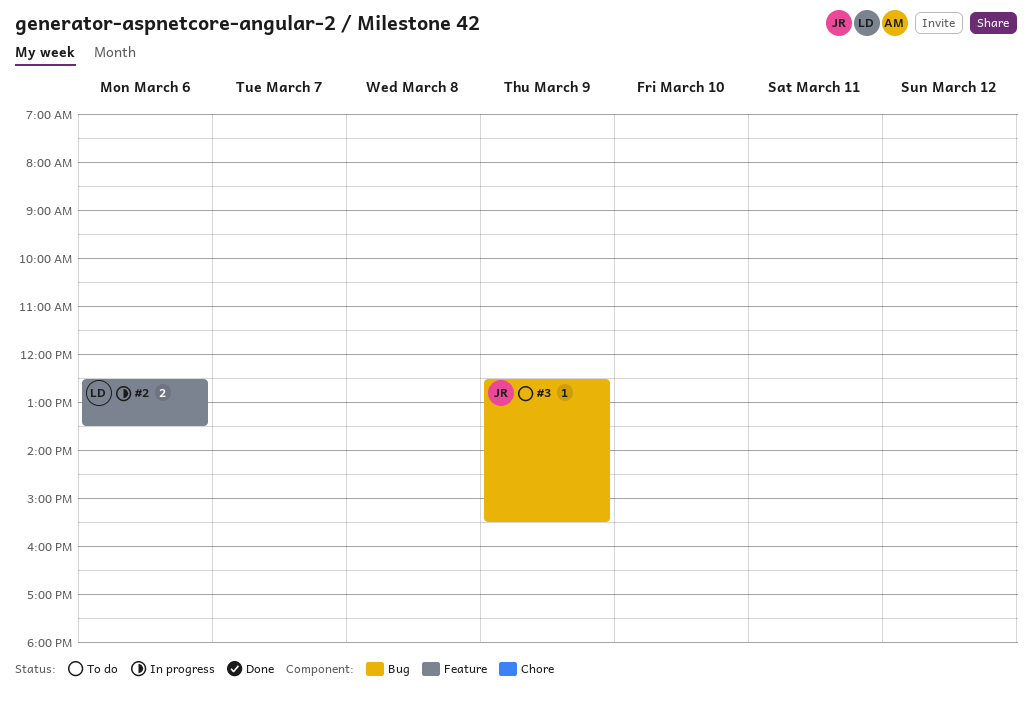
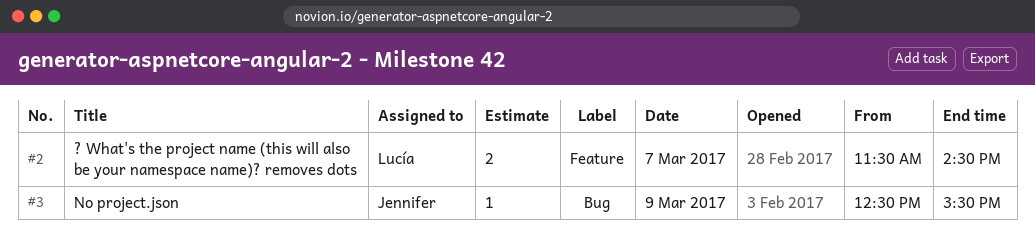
#2, day: Mar 6 -> Mar 7
#2, begins: 12:30 -> 11:30
#2, ends: 13:30 -> 14:30

